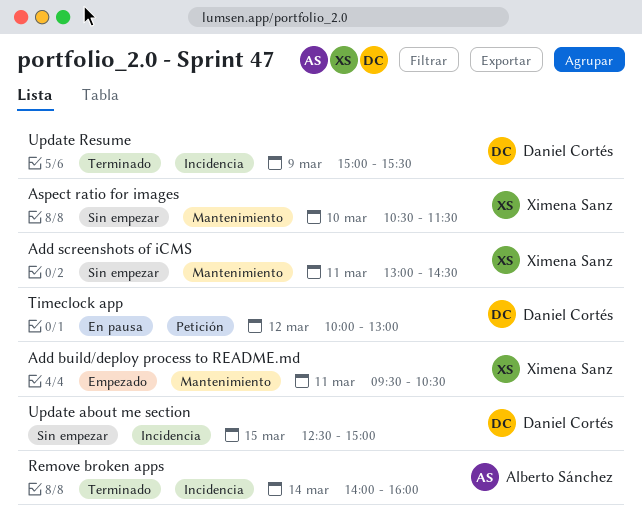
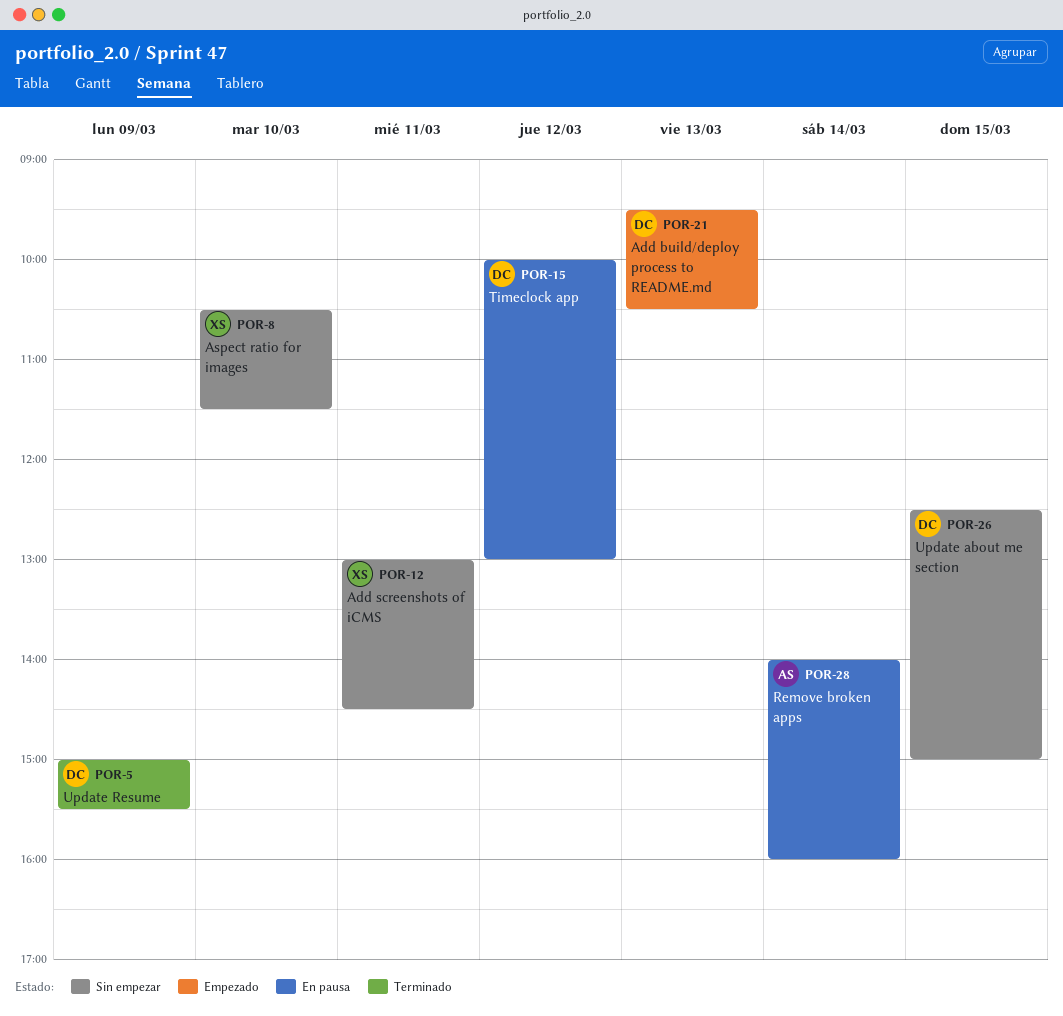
Add build/deploy process to README.md, owner: Ximena Sanz -> Daniel Cortés
Add build/deploy process to README.md, day: Mar 11 -> Mar 13
Remove broken apps, status: Terminado -> En pausa

